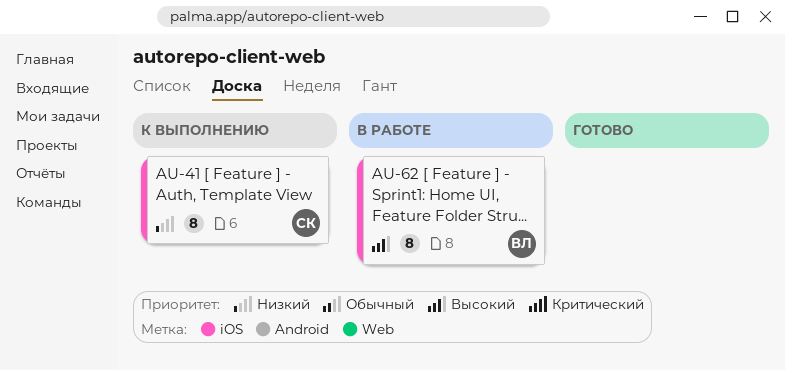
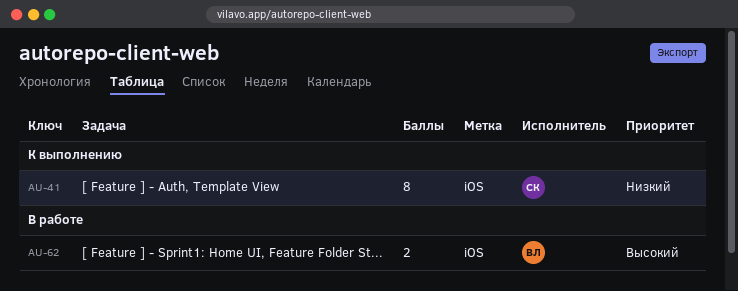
AU-62, estimate: 8 -> 2

